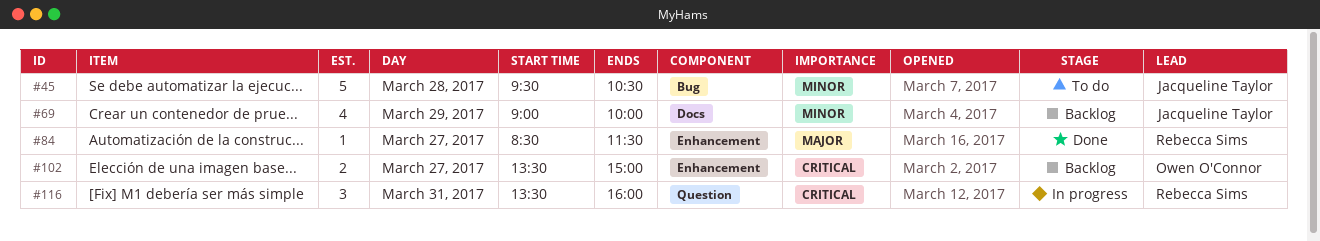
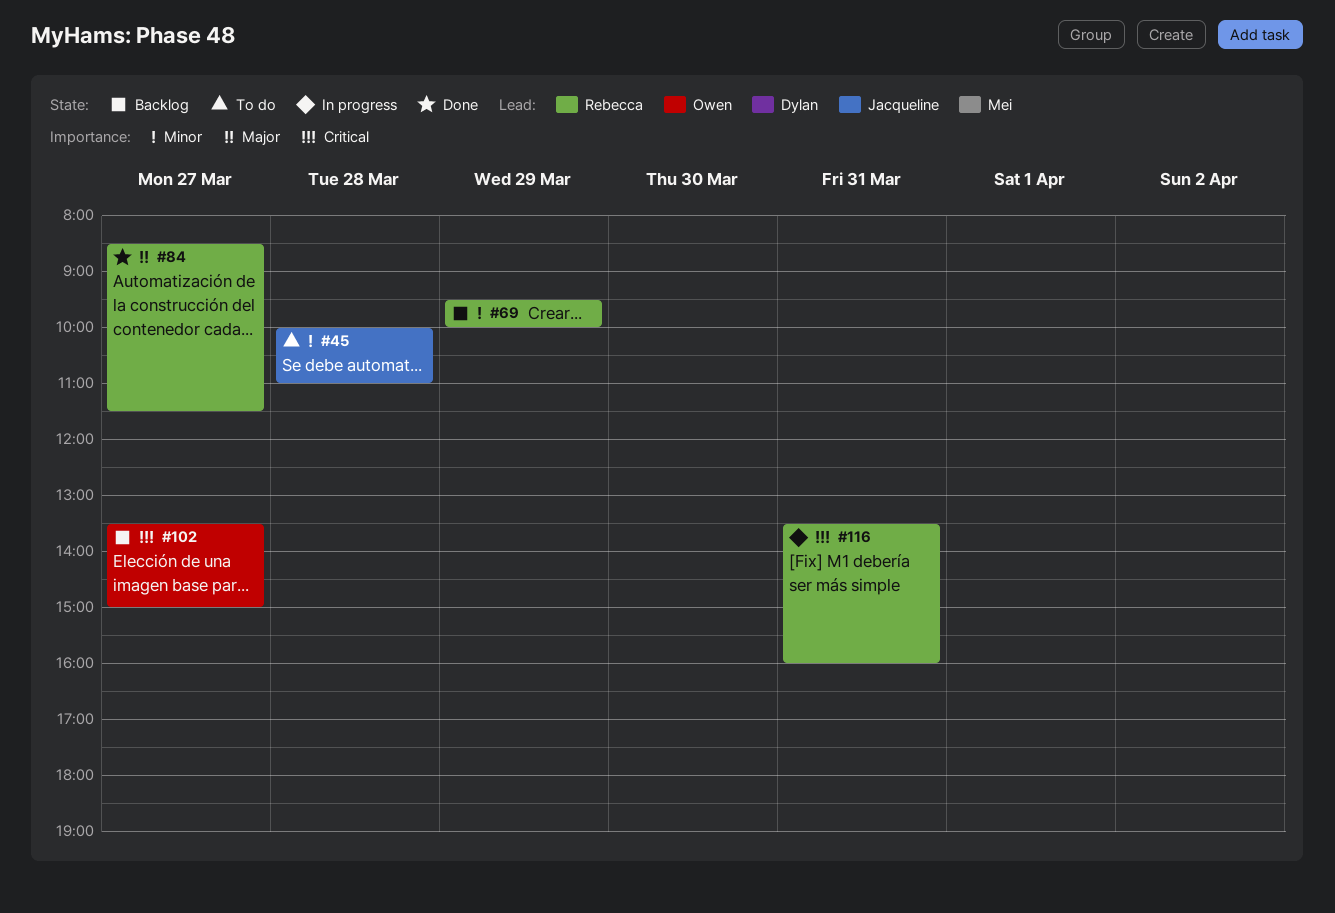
#45, begins: 09:30 -> 10:00
#45, ends: 10:30 -> 11:00
#69, owner: Jacqueline Taylor -> Rebecca Sims
#69, begins: 09:00 -> 09:30

